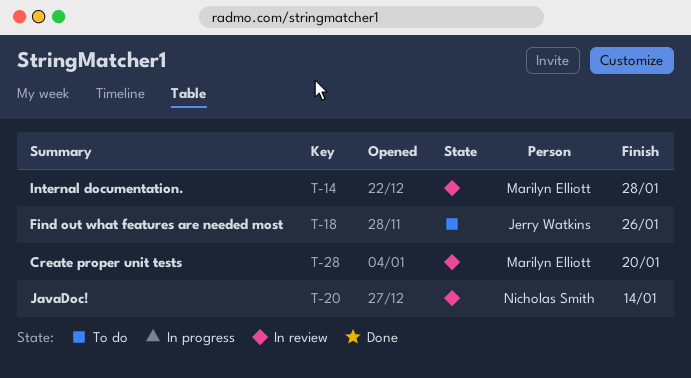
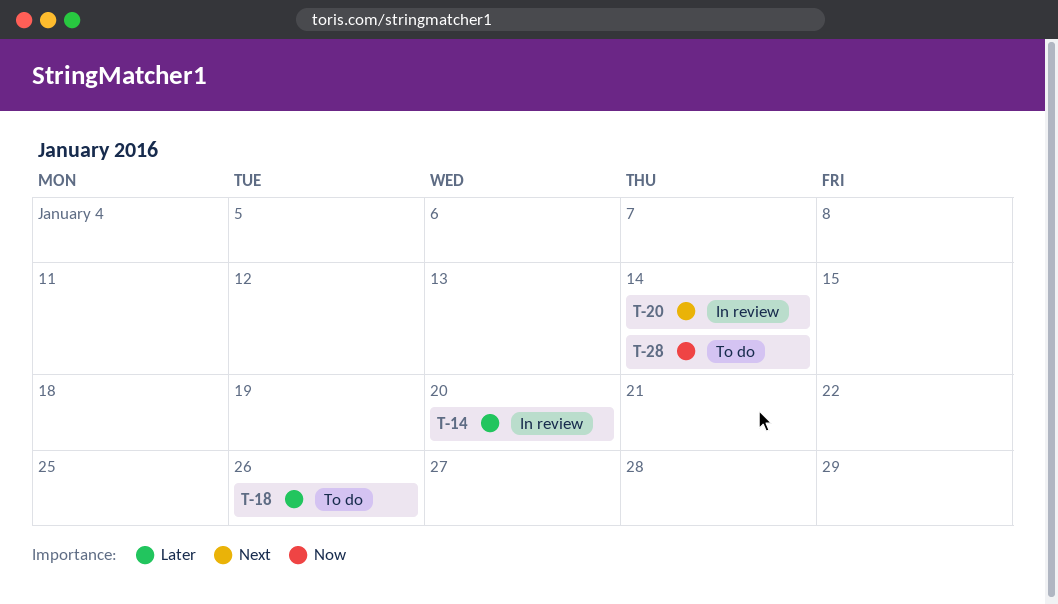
T-14, due: Jan 28 -> Jan 20
T-28, status: In review -> To do
T-28, due: Jan 20 -> Jan 14

